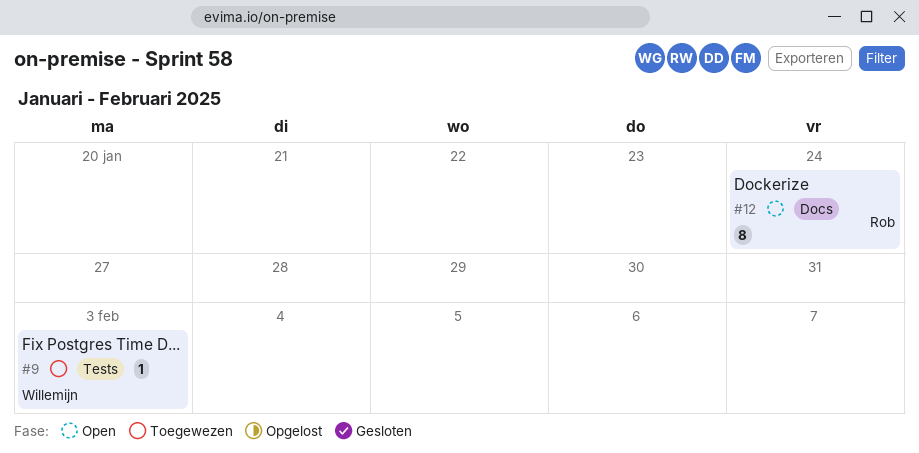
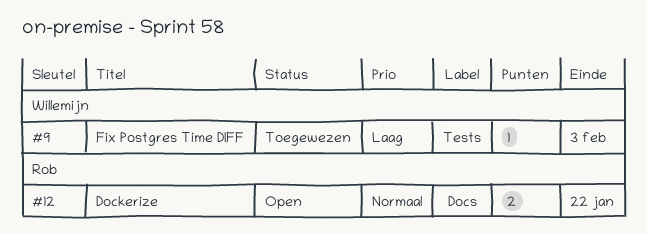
#12, estimate: 8 -> 2
#12, due: Jan 24 -> Jan 22

